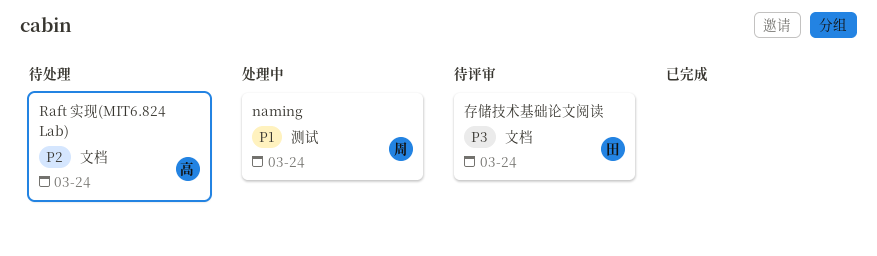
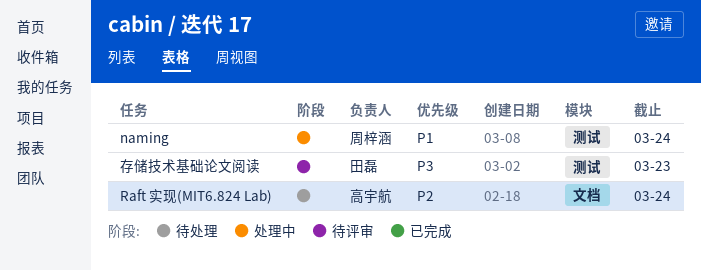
存储技术基础论文阅读, label: 文档 -> 测试
存储技术基础论文阅读, due: Mar 24 -> Mar 23

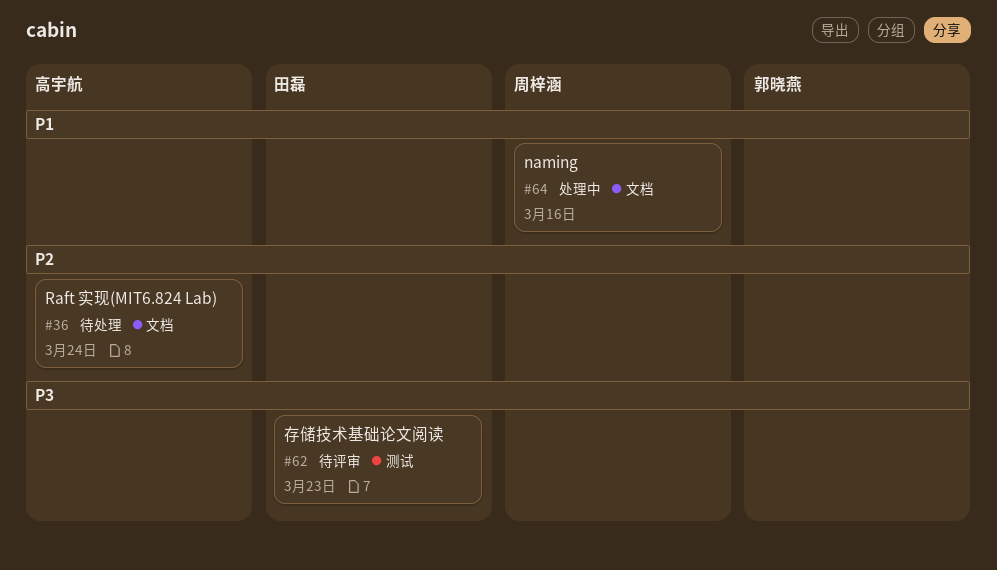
naming, label: 测试 -> 文档
naming, due: Mar 24 -> Mar 16

